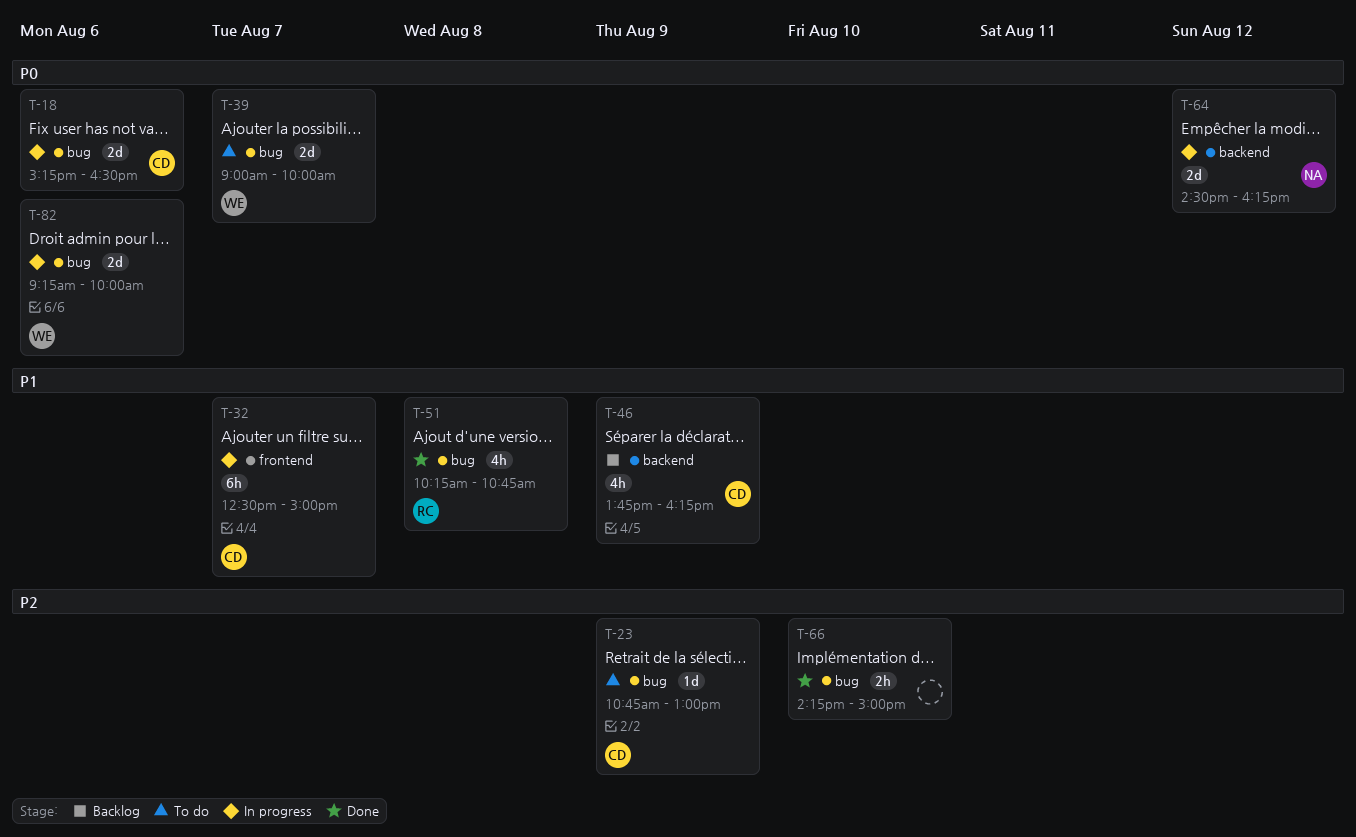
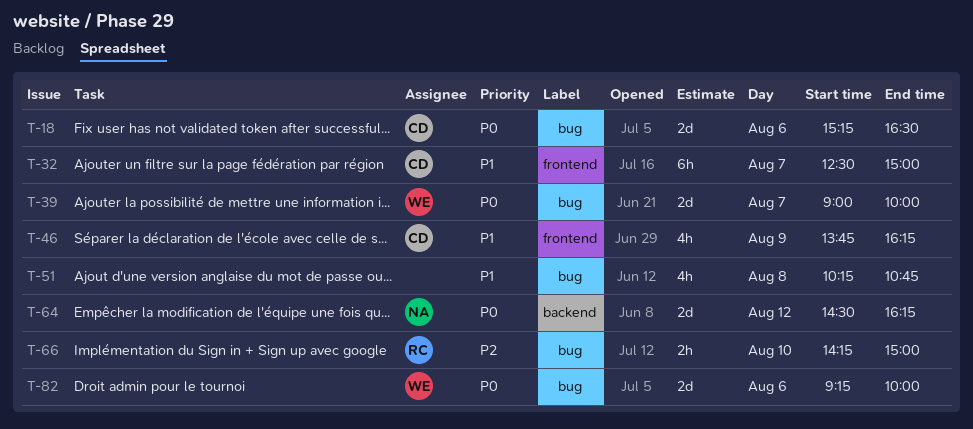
T-23: present -> none
T-46, label: backend -> frontend
T-51, owner: RC -> none
T-66, owner: none -> RC

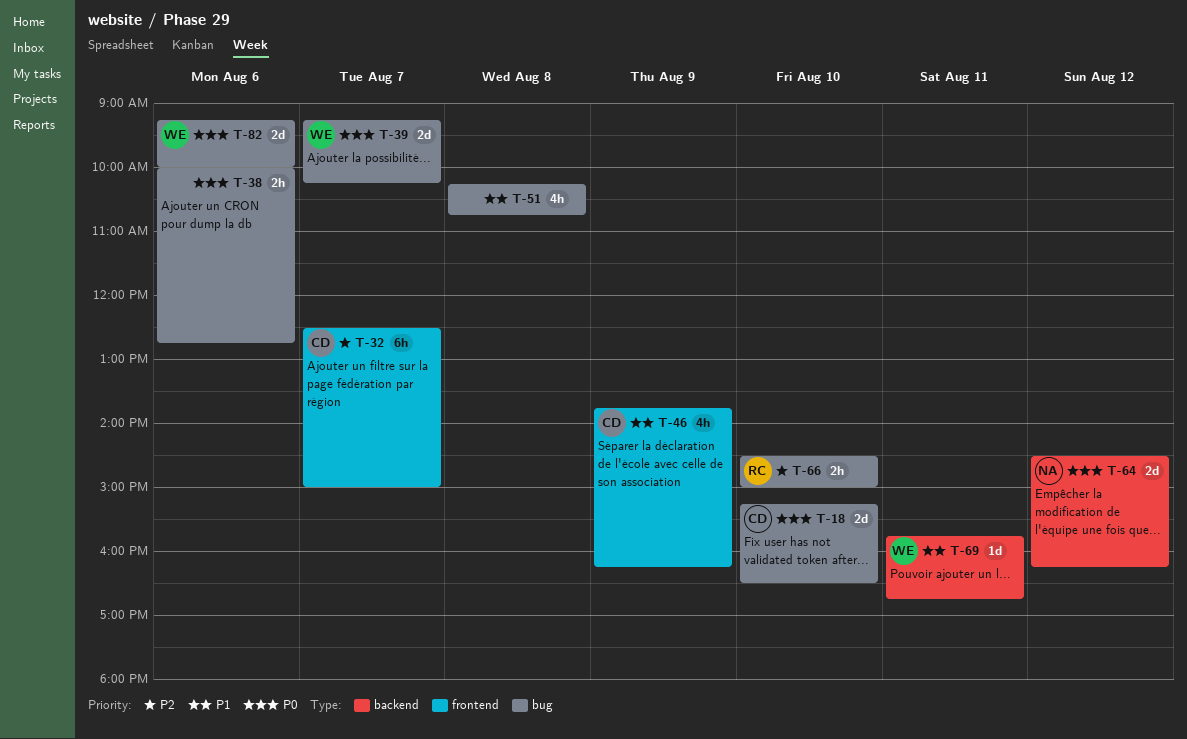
T-18, day: Aug 6 -> Aug 10
T-32, priority: P1 -> P2
T-38: none -> present
T-39, begins: 09:00 -> 09:15
T-39, ends: 10:00 -> 10:15
T-66, begins: 14:15 -> 14:30
T-69: none -> present

